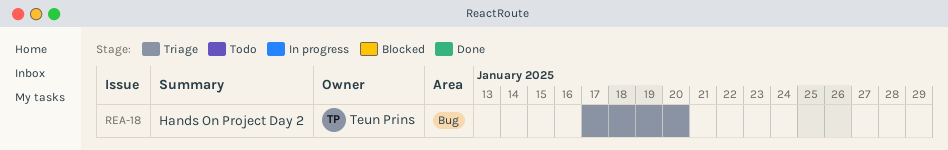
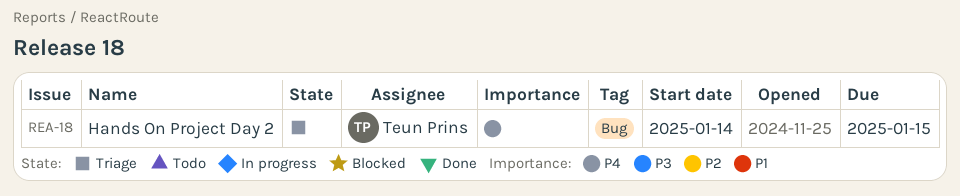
REA-18, start: Jan 17 -> Jan 14
REA-18, due: Jan 20 -> Jan 15

